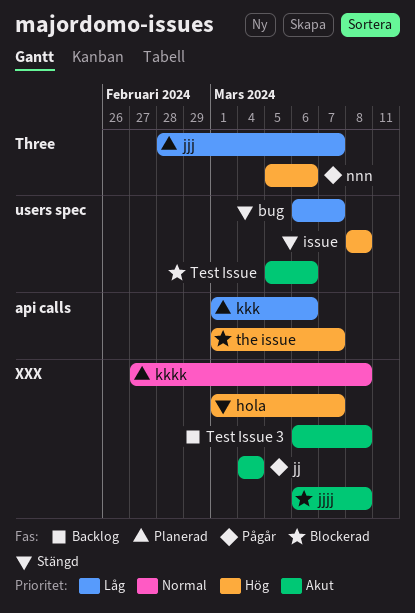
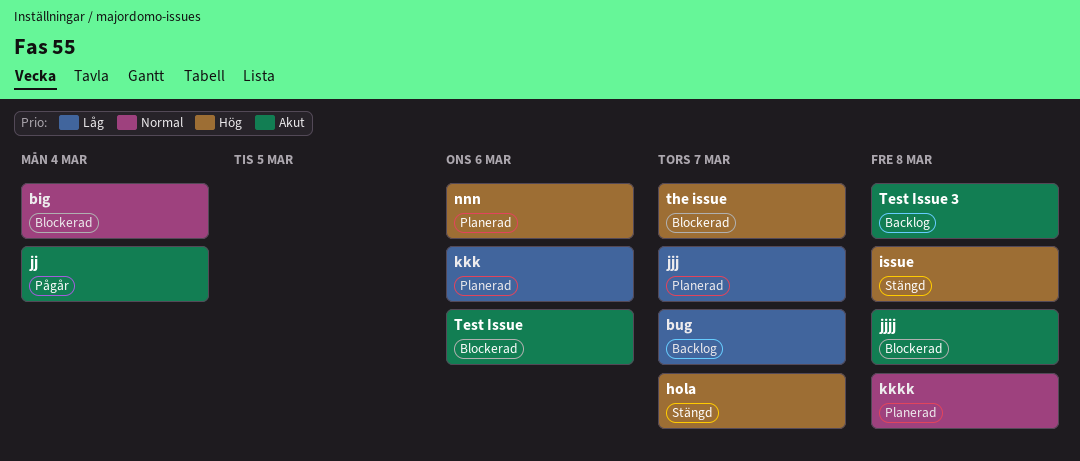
big: none -> present
bug, status: Stängd -> Backlog
nnn, status: Pågår -> Planerad

